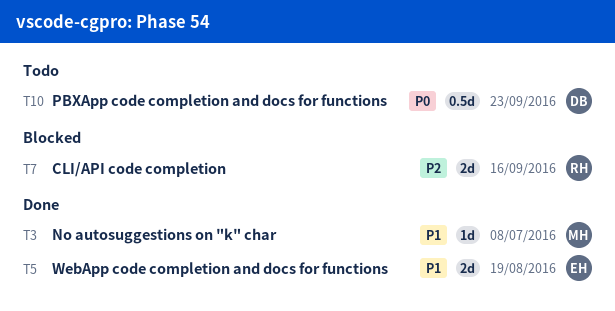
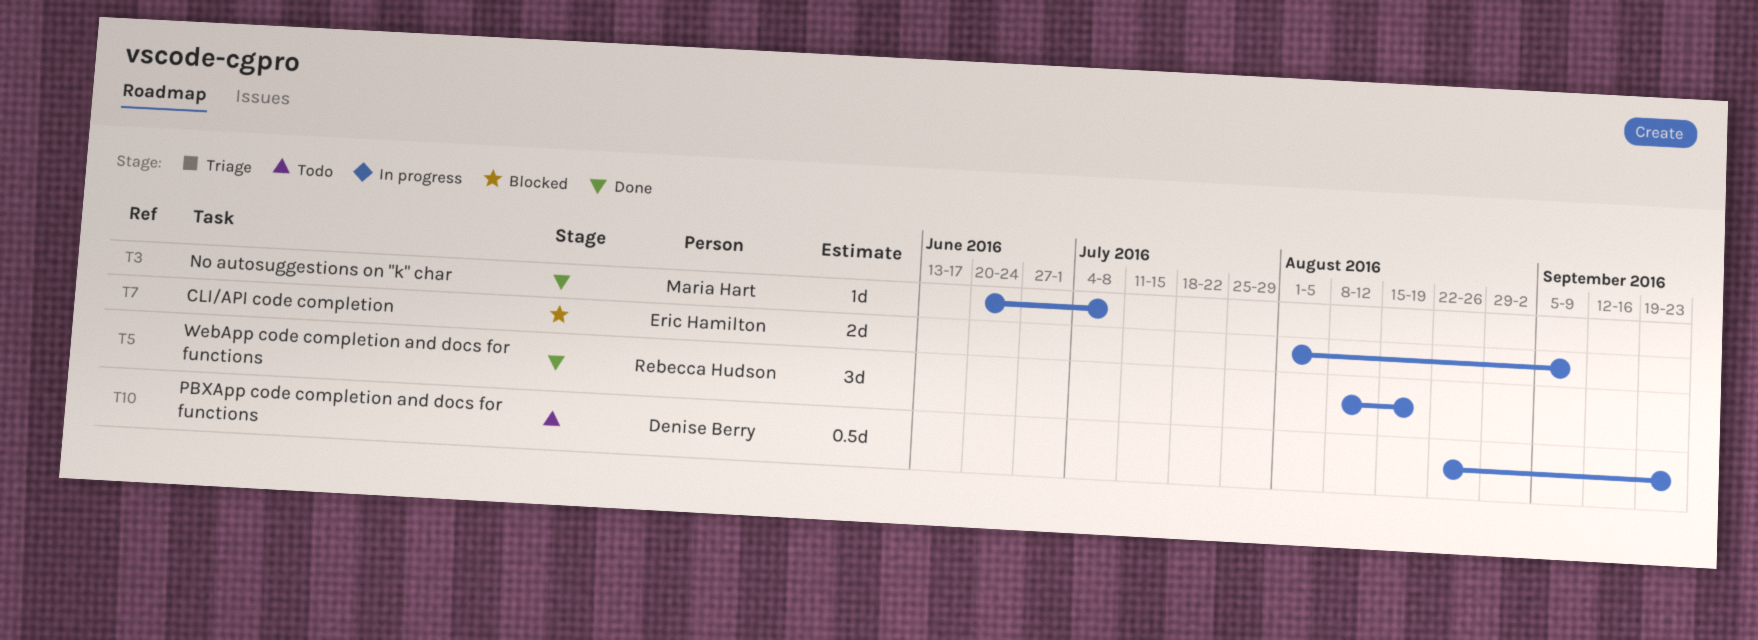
T5, owner: Eric Hamilton -> Rebecca Hudson
T5, estimate: 2d -> 3d
T7, owner: Rebecca Hudson -> Eric Hamilton
T7, due: Sep 16 -> Sep 9

